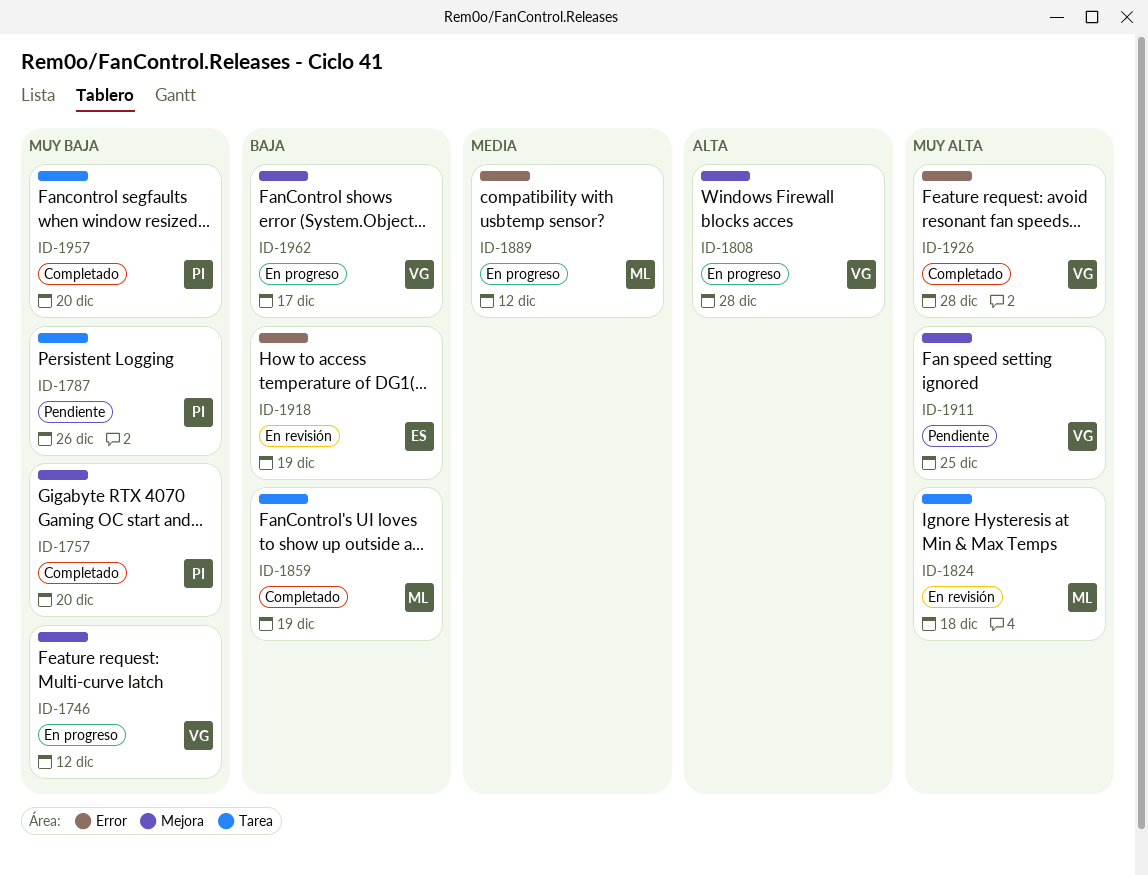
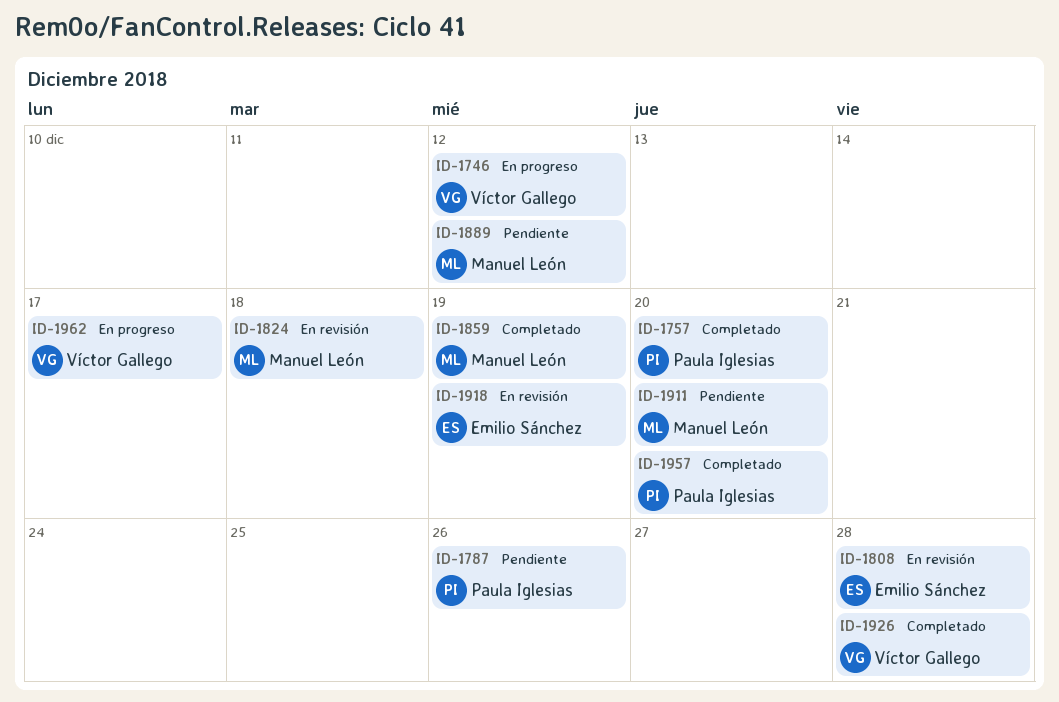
ID-1808, status: En progreso -> En revisión
ID-1808, owner: Víctor Gallego -> Emilio Sánchez
ID-1889, status: En progreso -> Pendiente
ID-1911, owner: Víctor Gallego -> Manuel León
ID-1911, due: Dec 25 -> Dec 20

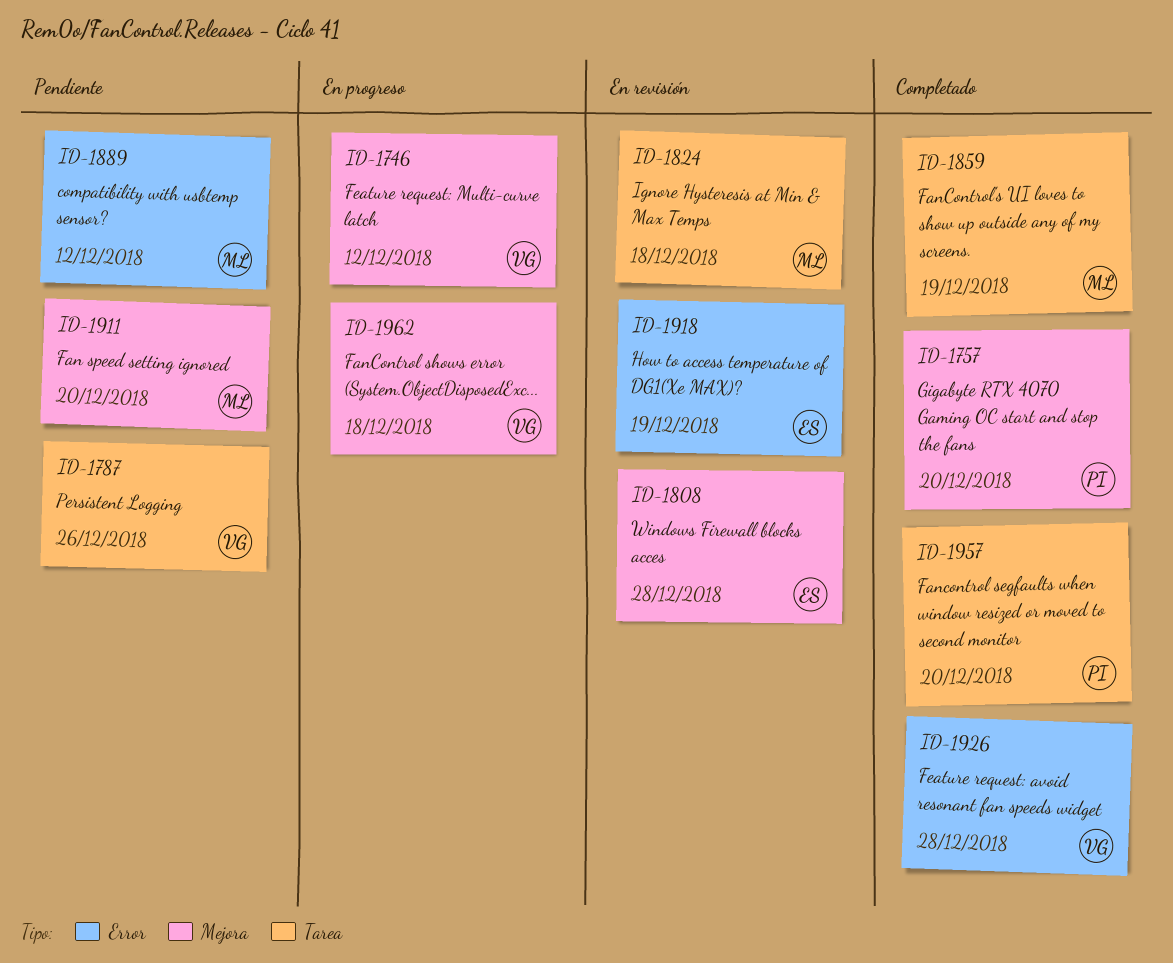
ID-1787, owner: Paula Iglesias -> Víctor Gallego
ID-1962, due: Dec 17 -> Dec 18

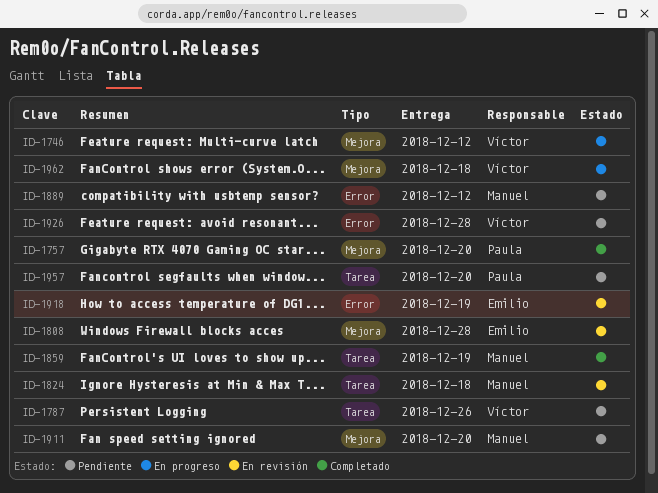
ID-1926, status: Completado -> Pendiente
ID-1957, status: Completado -> Pendiente

